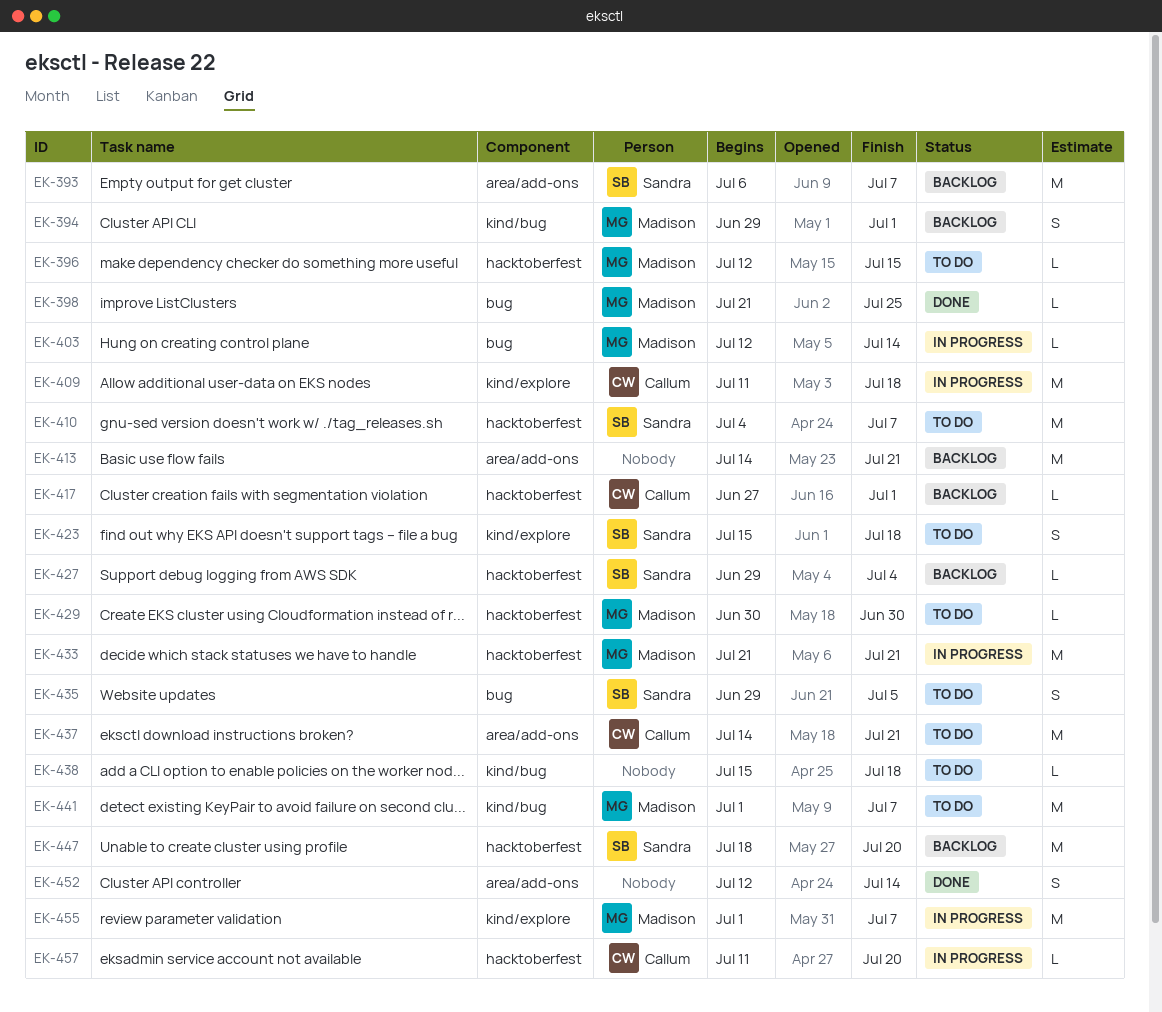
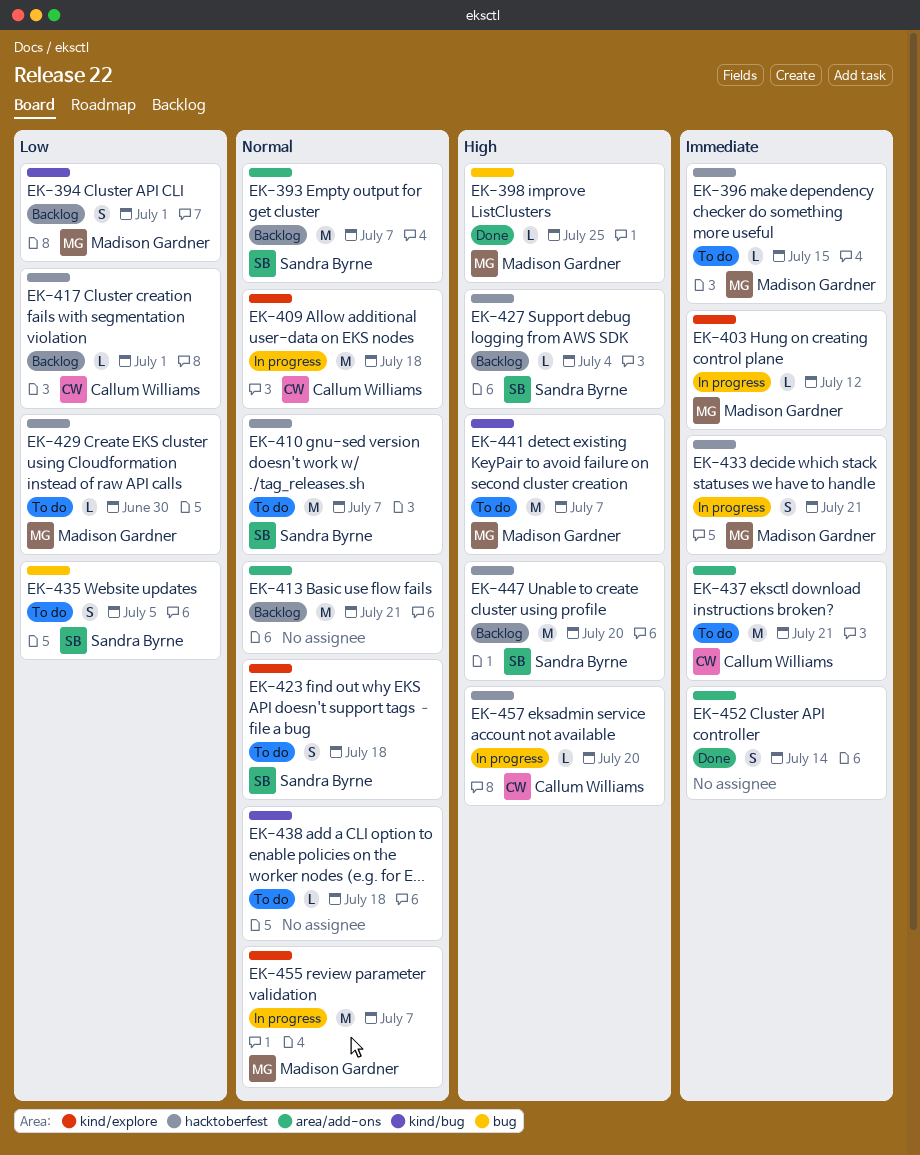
EK-403, label: bug -> kind/explore
EK-403, due: Jul 14 -> Jul 12
EK-433, estimate: M -> S

